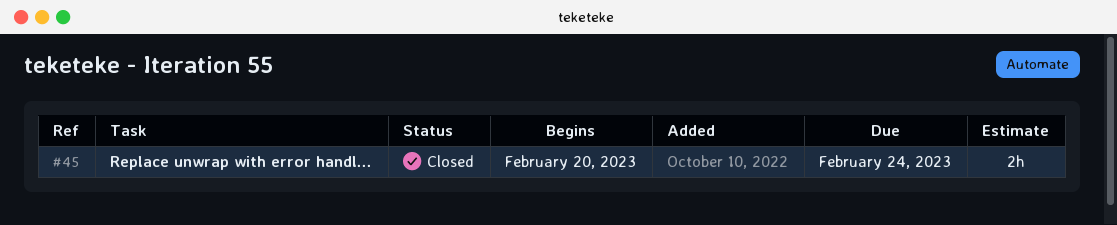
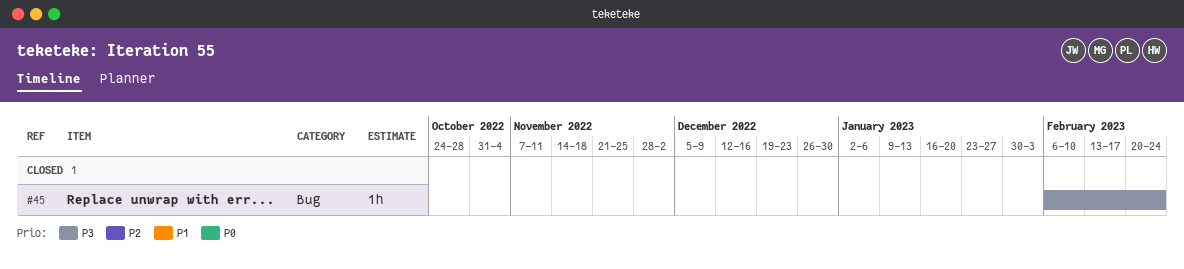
#45, estimate: 2h -> 1h
#45, start: Feb 20 -> Feb 6

